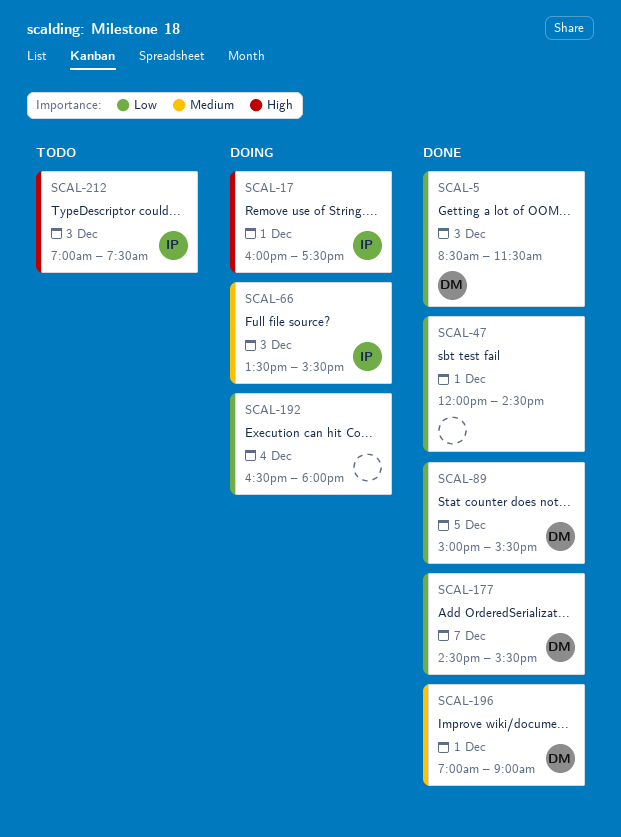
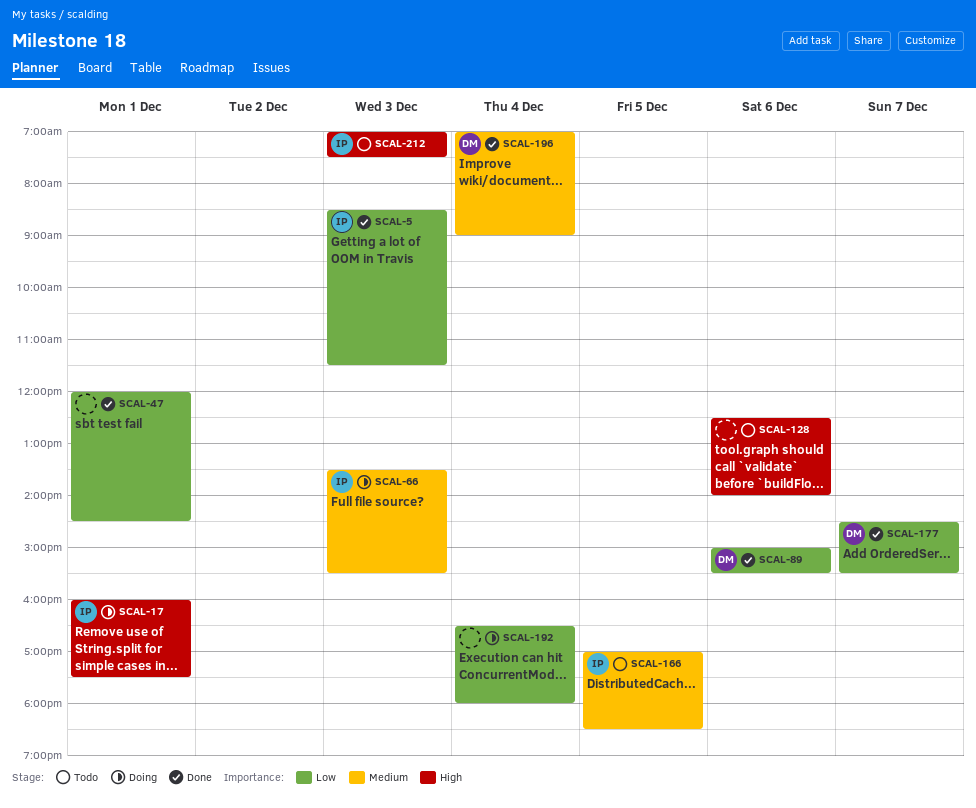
SCAL-5, owner: DM -> IP
SCAL-89, day: Dec 5 -> Dec 6
SCAL-128: none -> present
SCAL-166: none -> present
SCAL-196, day: Dec 1 -> Dec 4

